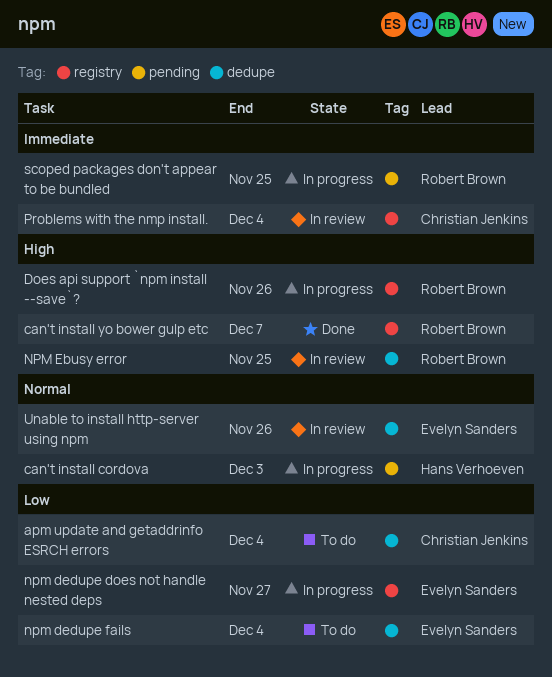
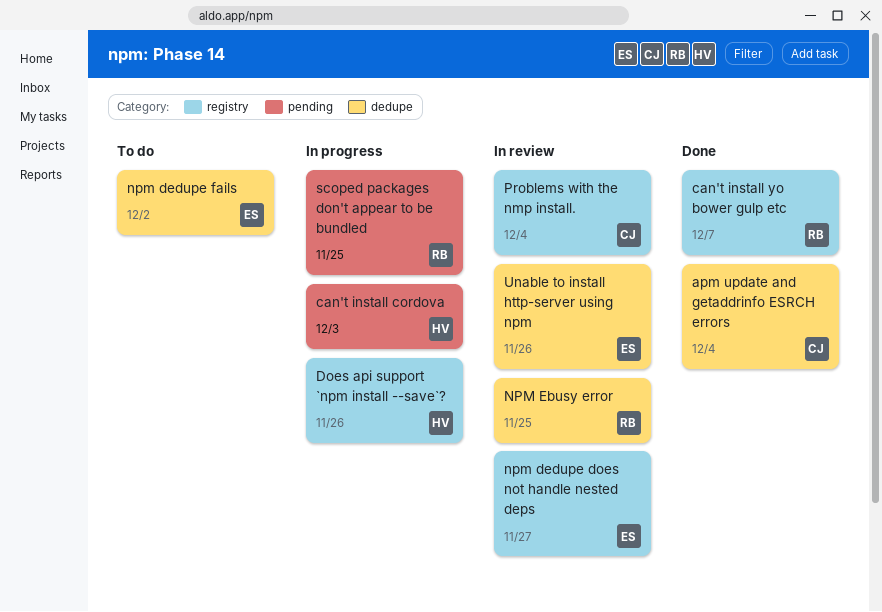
apm update and getaddrinfo ESRCH errors, status: To do -> Done
Does api support `npm install --save`?, owner: Robert Brown -> Hans Verhoeven
npm dedupe does not handle nested deps, status: In progress -> In review
npm dedupe fails, due: Dec 4 -> Dec 2

